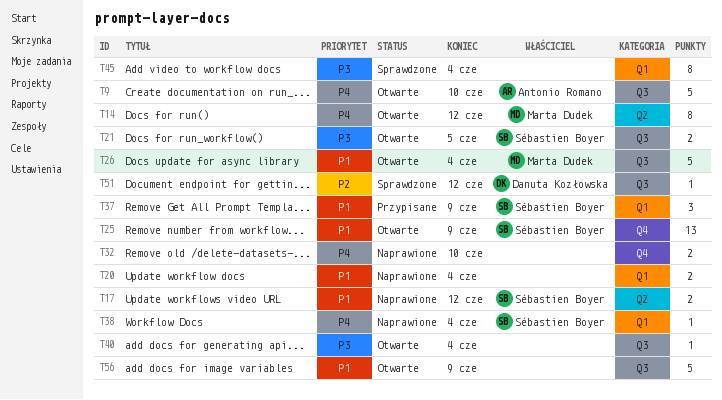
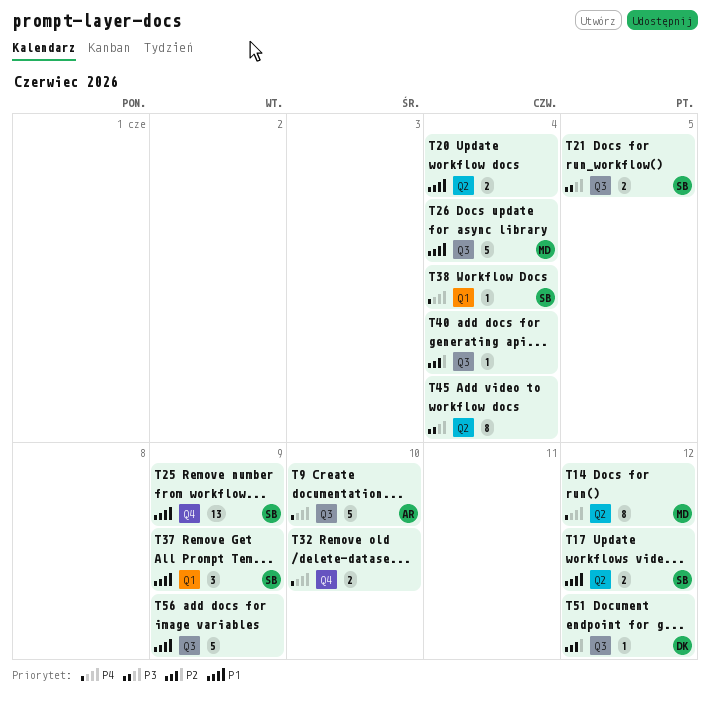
T20, label: Q1 -> Q2
T40, priority: P3 -> P2
T45, label: Q1 -> Q2

